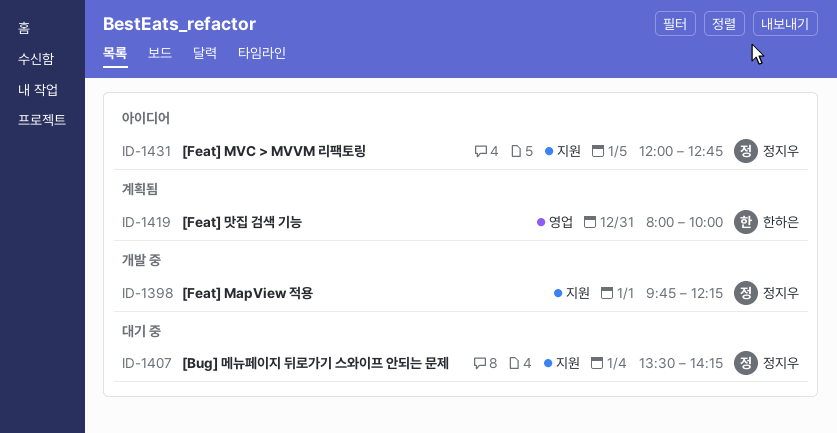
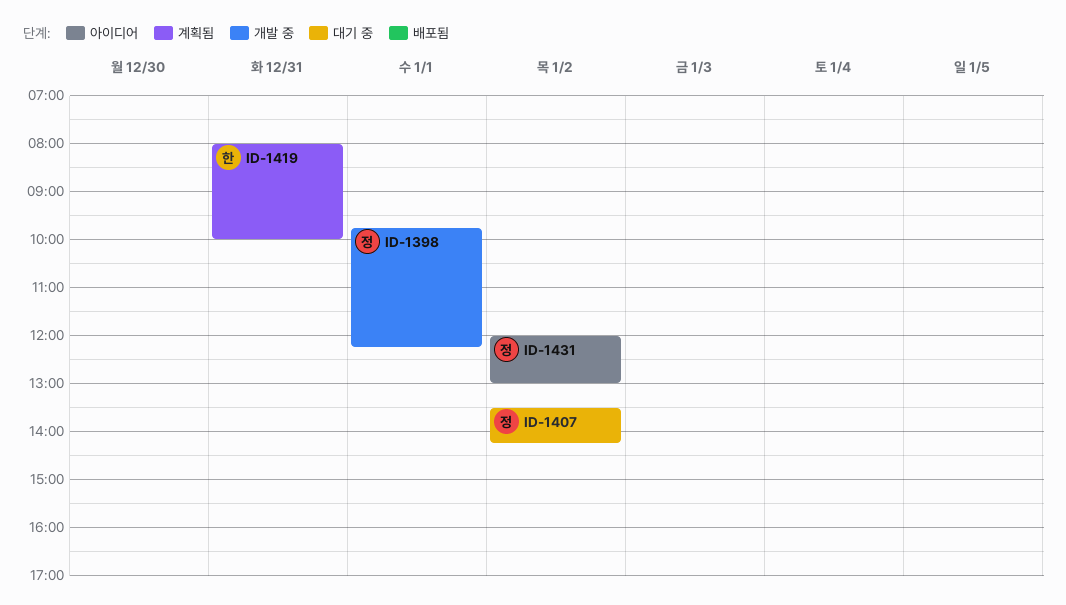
ID-1407, day: Jan 4 -> Jan 2
ID-1431, day: Jan 5 -> Jan 2
ID-1431, ends: 12:45 -> 13:00

